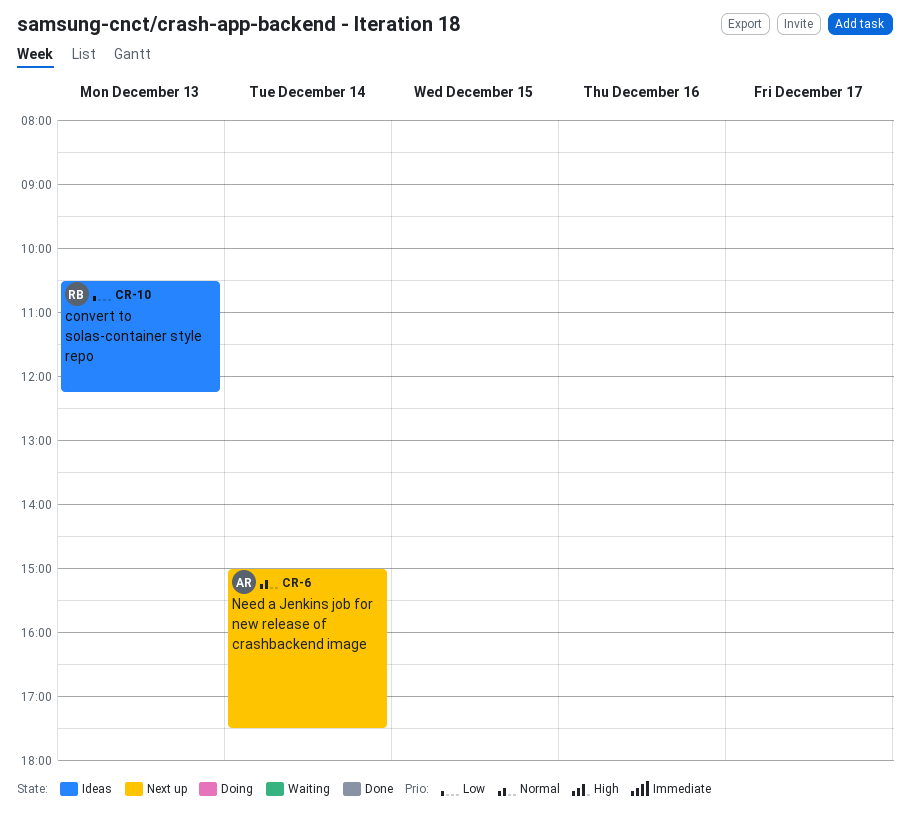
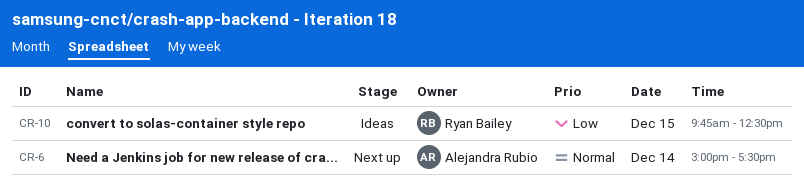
CR-10, day: Dec 13 -> Dec 15
CR-10, begins: 10:30 -> 09:45
CR-10, ends: 12:15 -> 12:30

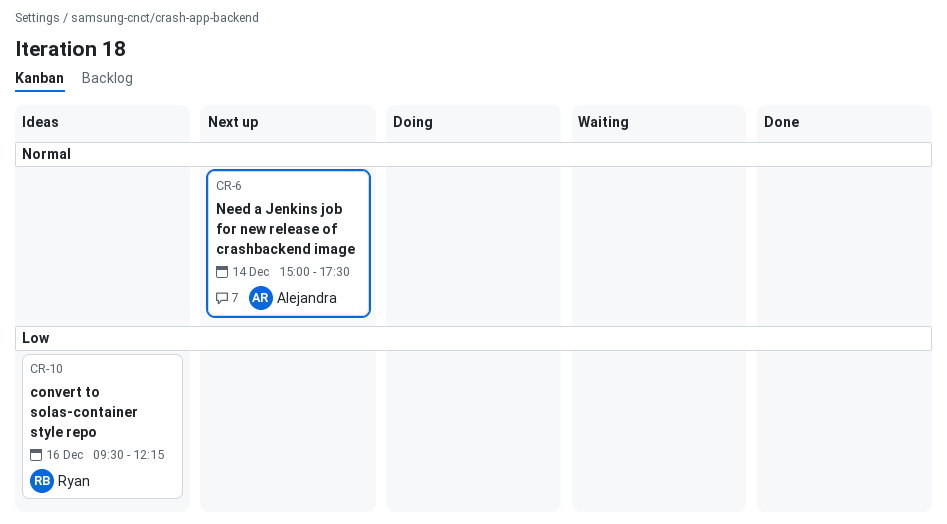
CR-10, day: Dec 15 -> Dec 16
CR-10, begins: 09:45 -> 09:30
CR-10, ends: 12:30 -> 12:15

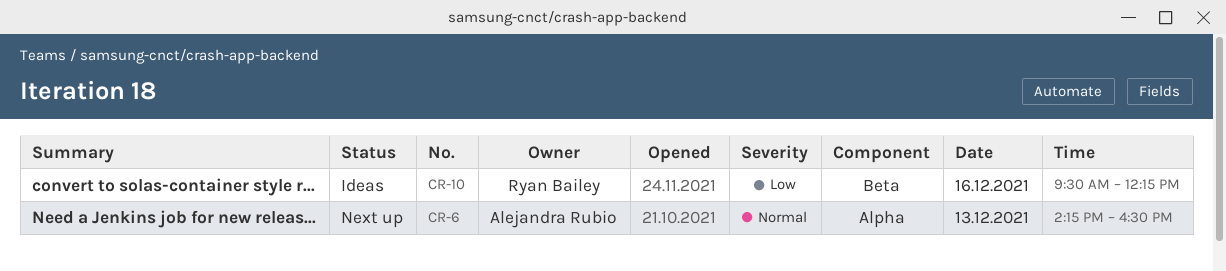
CR-6, day: Dec 14 -> Dec 13
CR-6, begins: 15:00 -> 14:15
CR-6, ends: 17:30 -> 16:30

